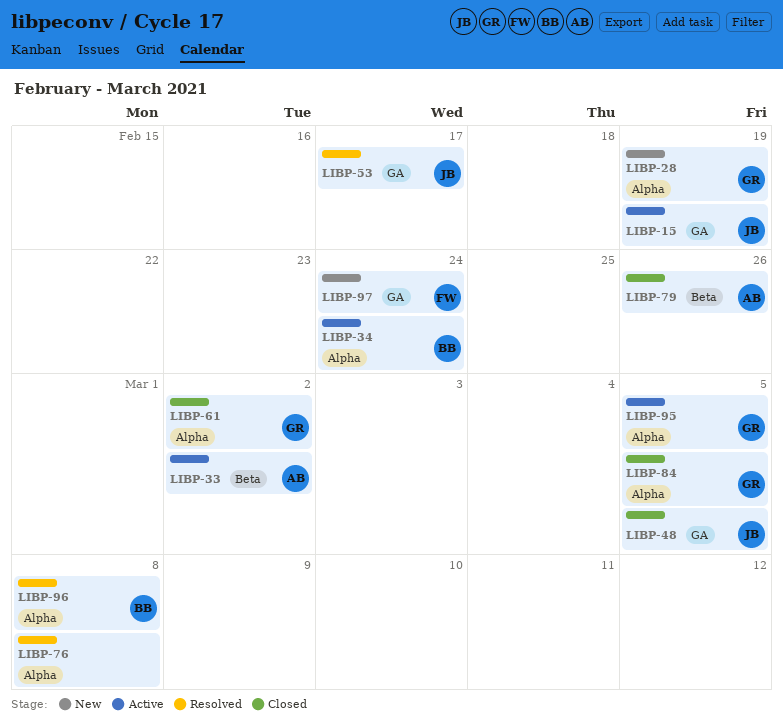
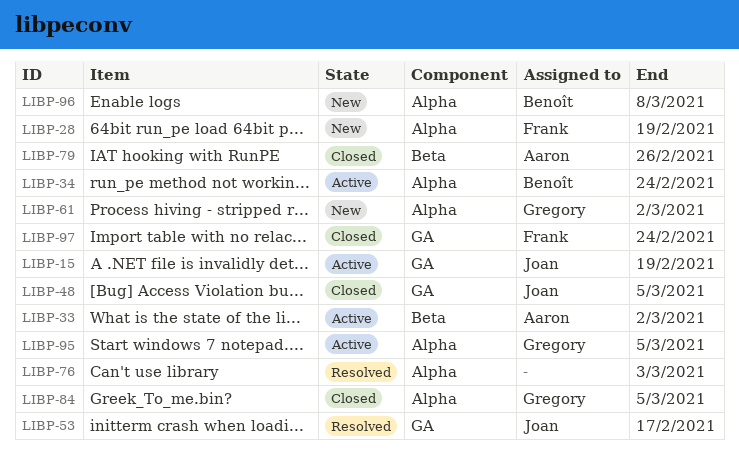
LIBP-28, owner: Gregory -> Frank
LIBP-61, status: Closed -> New
LIBP-76, due: Mar 8 -> Mar 3
LIBP-96, status: Resolved -> New
LIBP-97, status: New -> Closed

